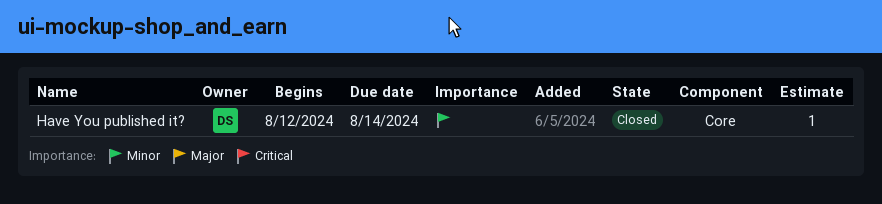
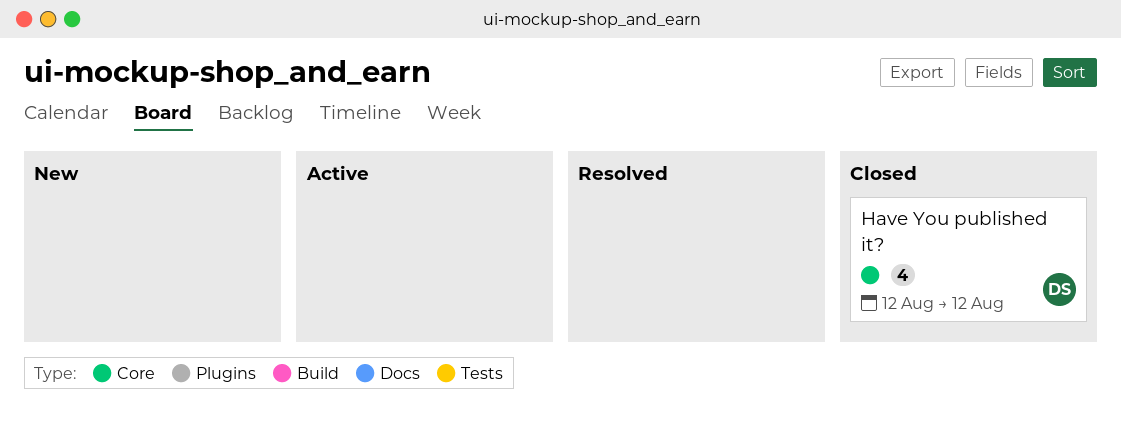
Have You published it?, estimate: 1 -> 4
Have You published it?, due: Aug 14 -> Aug 12

